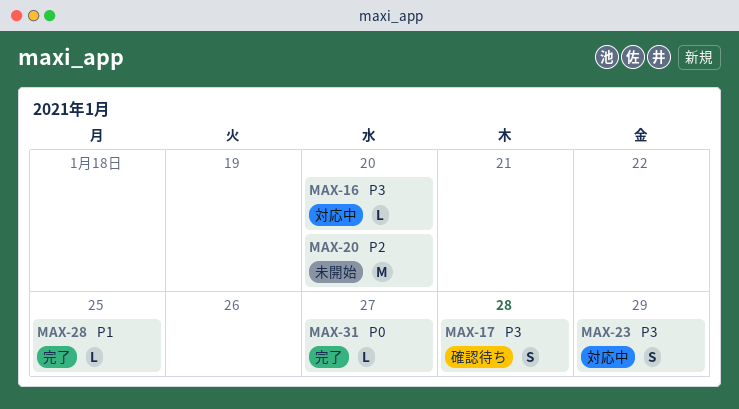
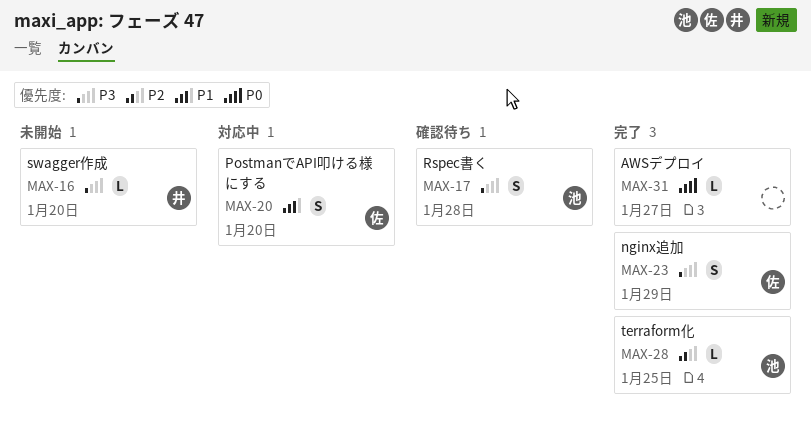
MAX-16, status: 対応中 -> 未開始
MAX-20, status: 未開始 -> 対応中
MAX-20, priority: P2 -> P1
MAX-20, estimate: M -> S
MAX-23, status: 対応中 -> 完了
MAX-28, priority: P1 -> P2

